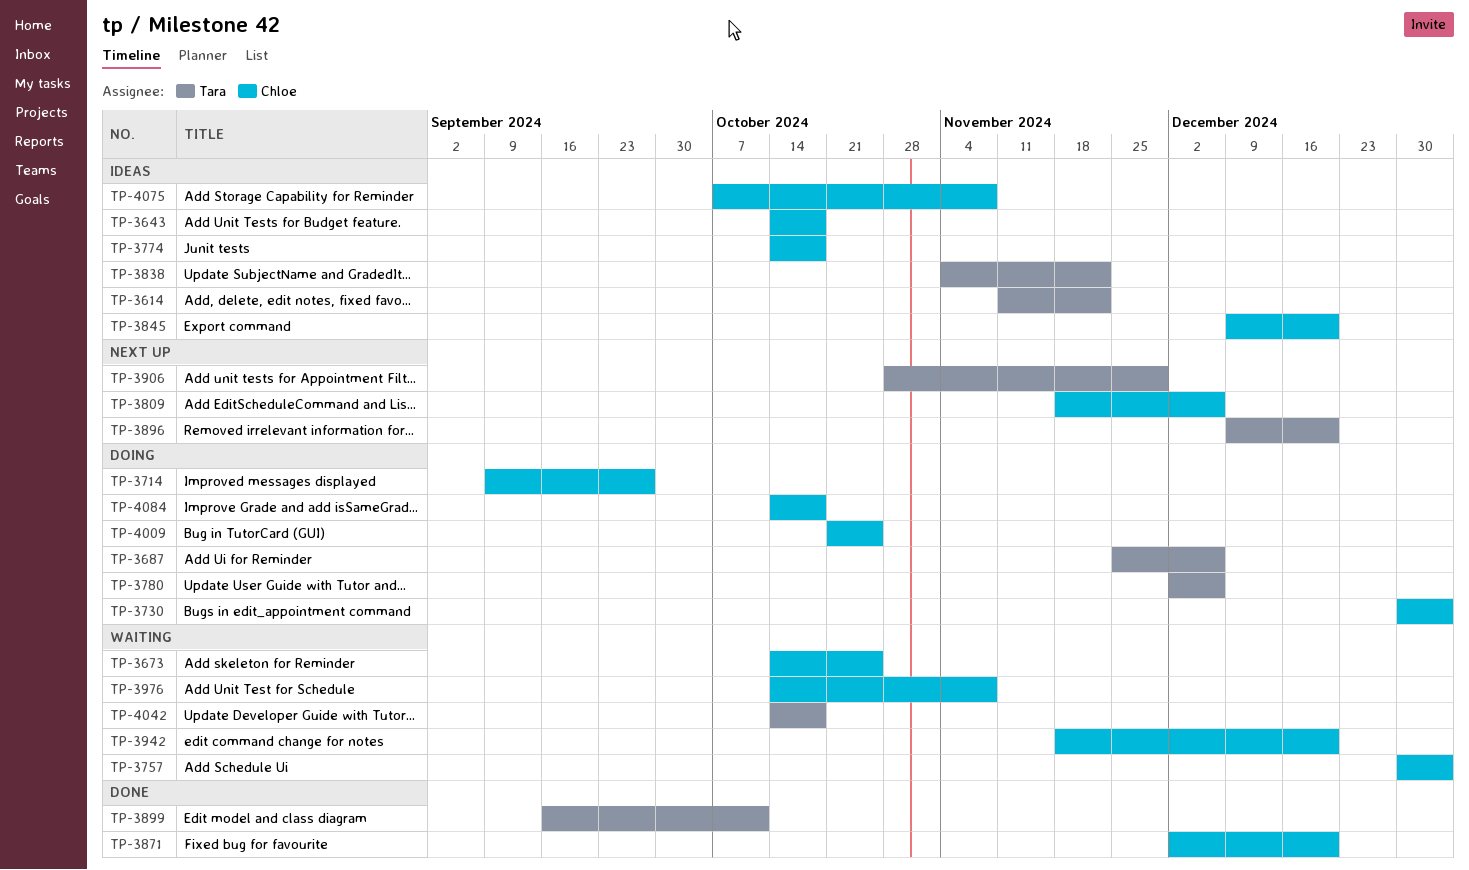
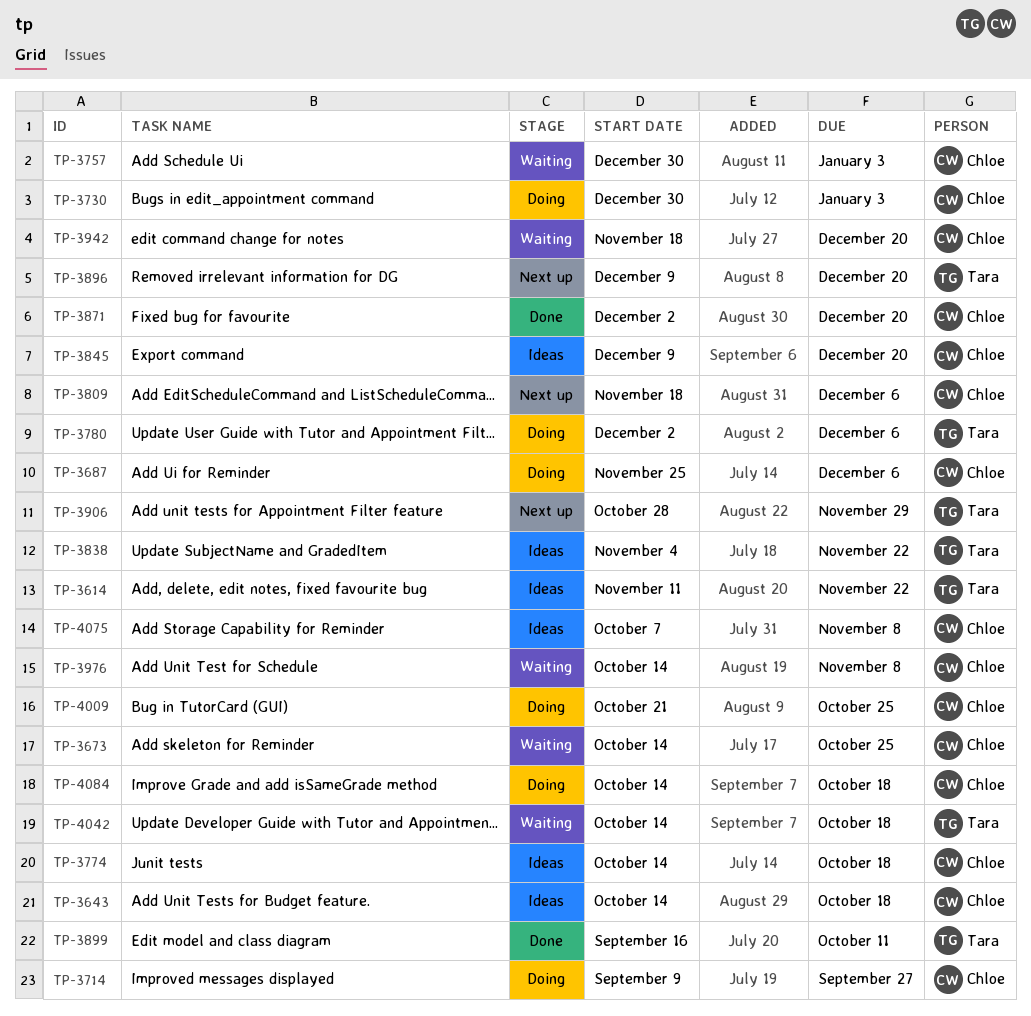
TP-3687, owner: Tara -> Chloe

